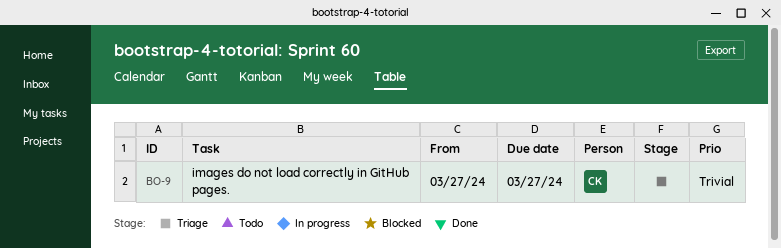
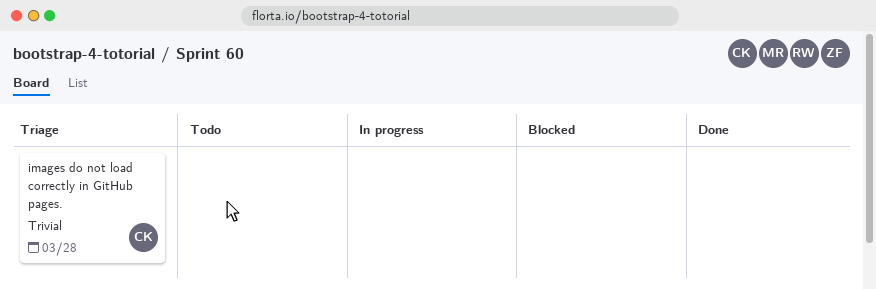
images do not load correctly in GitHub pages., due: Mar 27 -> Mar 28

